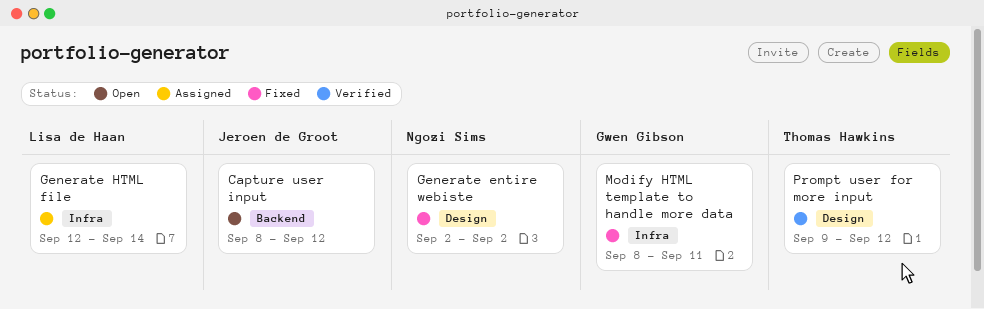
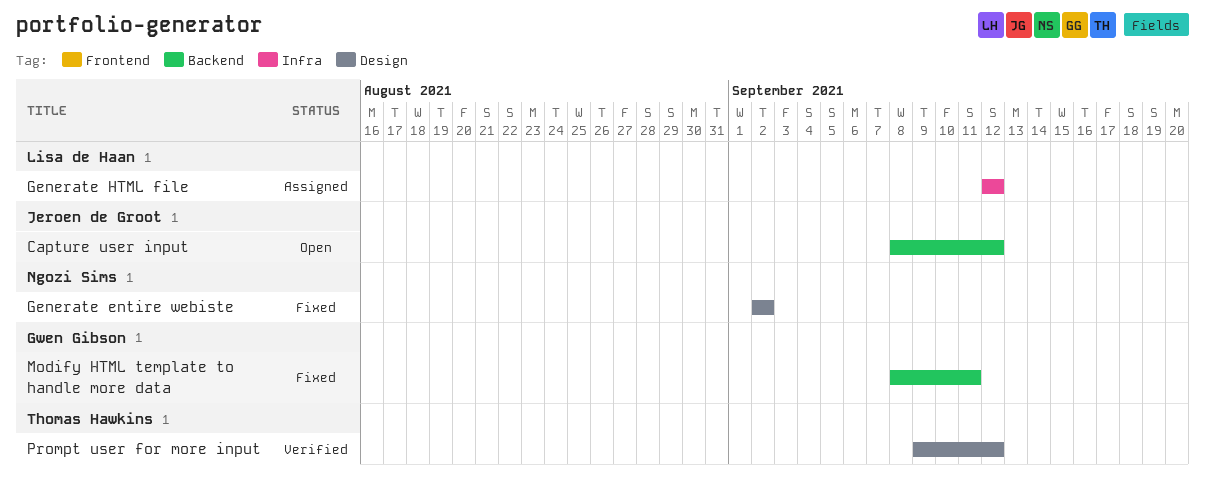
Generate HTML file, due: Sep 14 -> Sep 12
Modify HTML template to handle more data, label: Infra -> Backend

